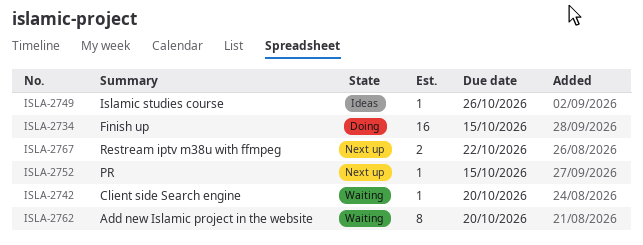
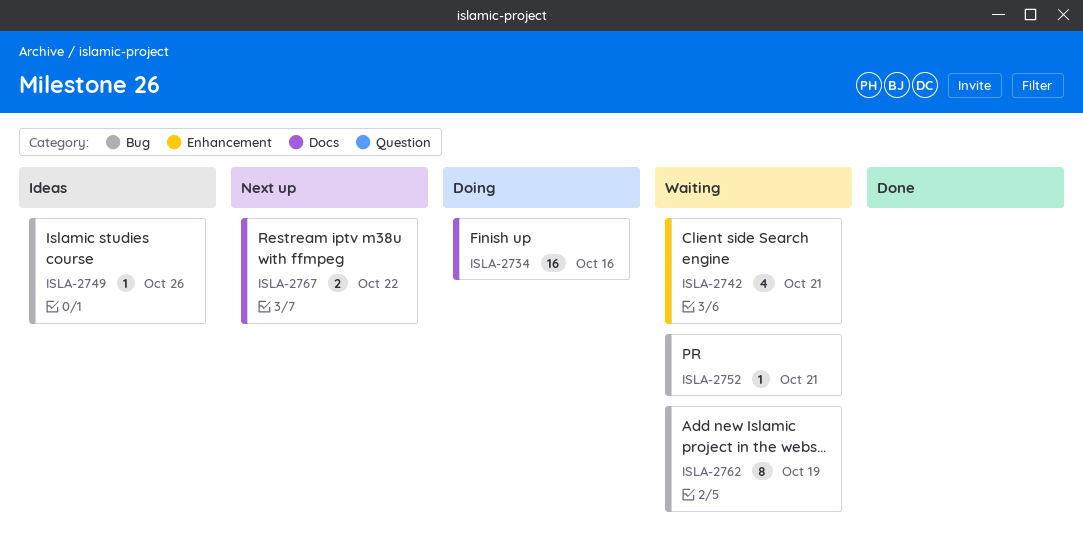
ISLA-2734, due: Oct 15 -> Oct 16
ISLA-2742, estimate: 1 -> 4
ISLA-2742, due: Oct 20 -> Oct 21
ISLA-2752, status: Next up -> Waiting
ISLA-2752, due: Oct 15 -> Oct 21
ISLA-2762, due: Oct 20 -> Oct 19

